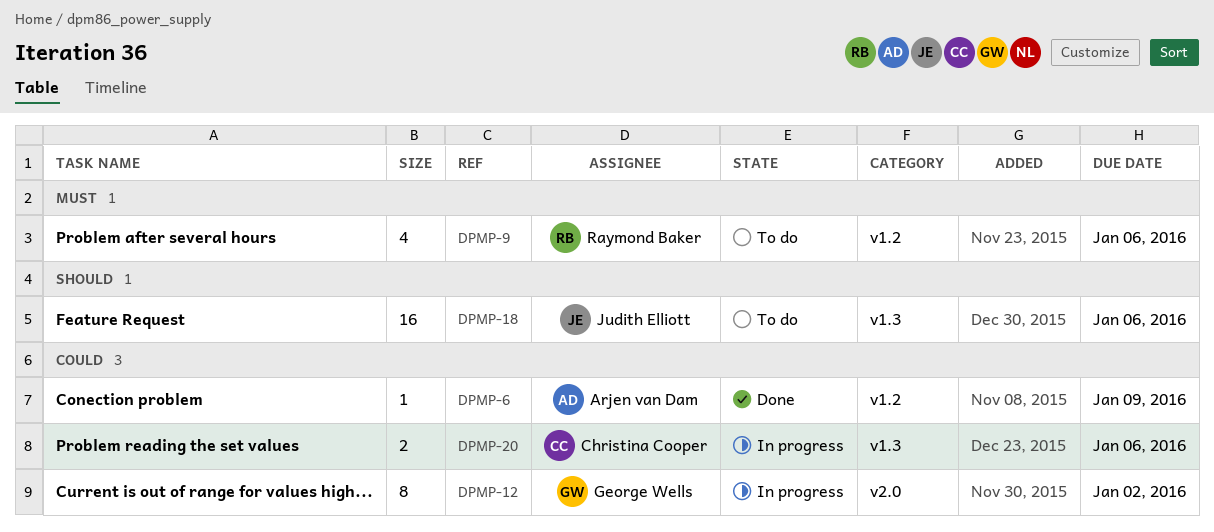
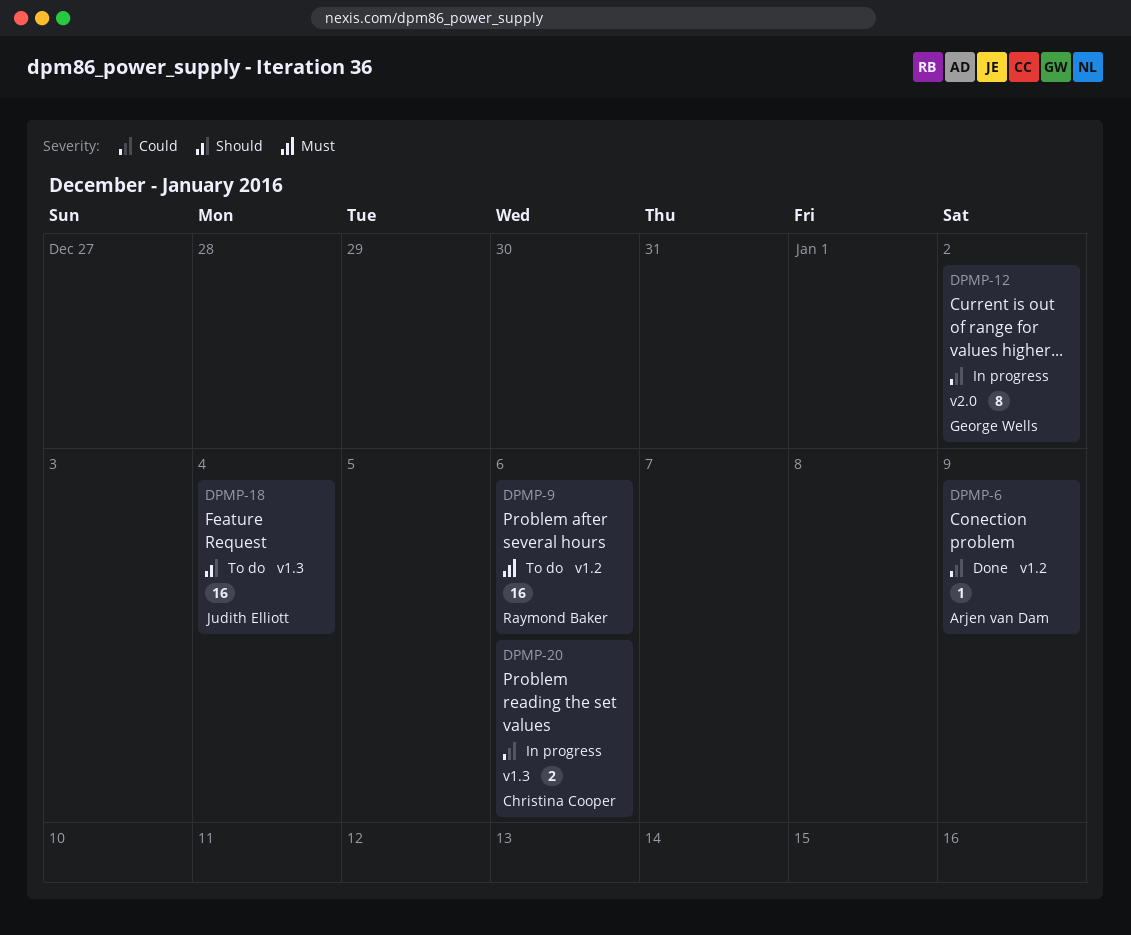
DPMP-9, estimate: 4 -> 16
DPMP-18, due: Jan 6 -> Jan 4

